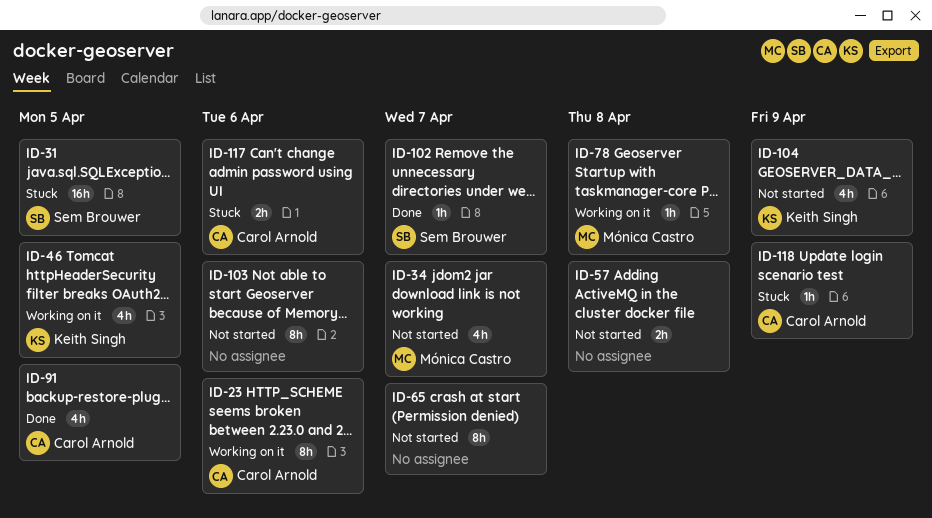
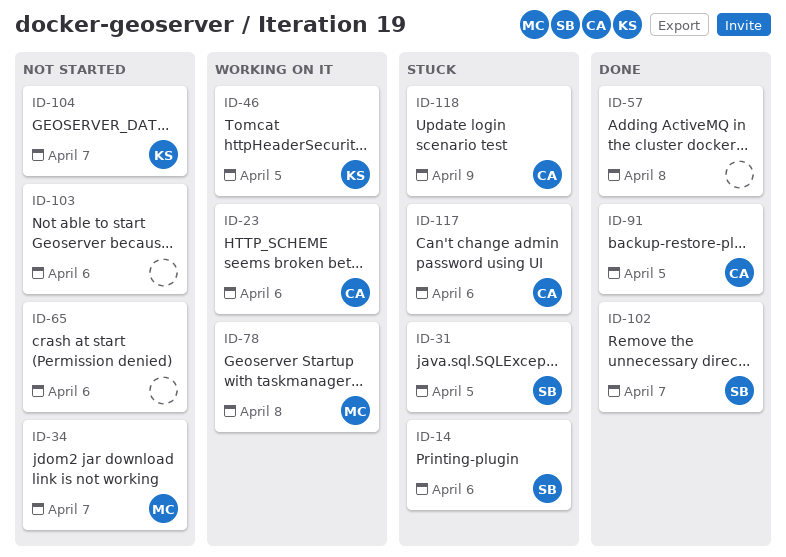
ID-14: none -> present
ID-57, status: Not started -> Done
ID-65, due: Apr 7 -> Apr 6
ID-104, due: Apr 9 -> Apr 7

